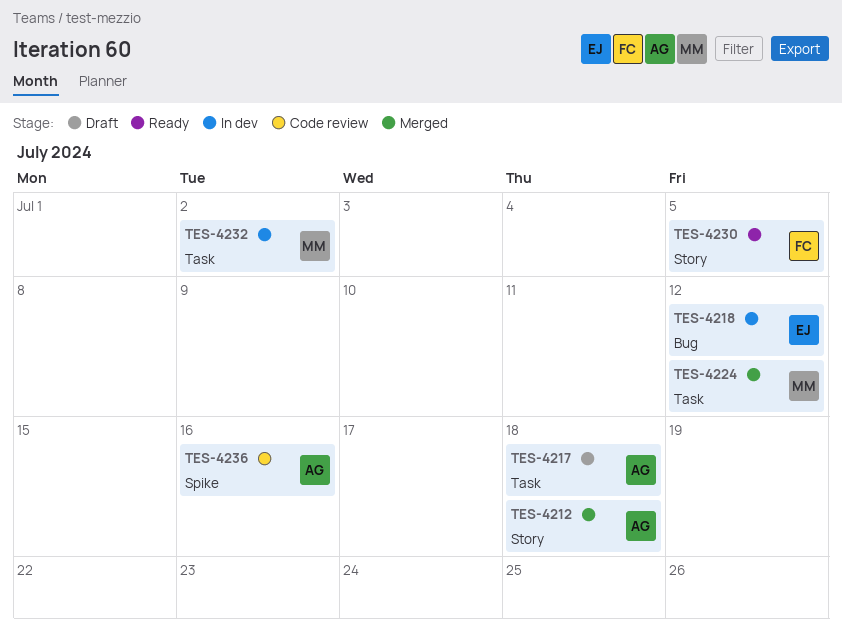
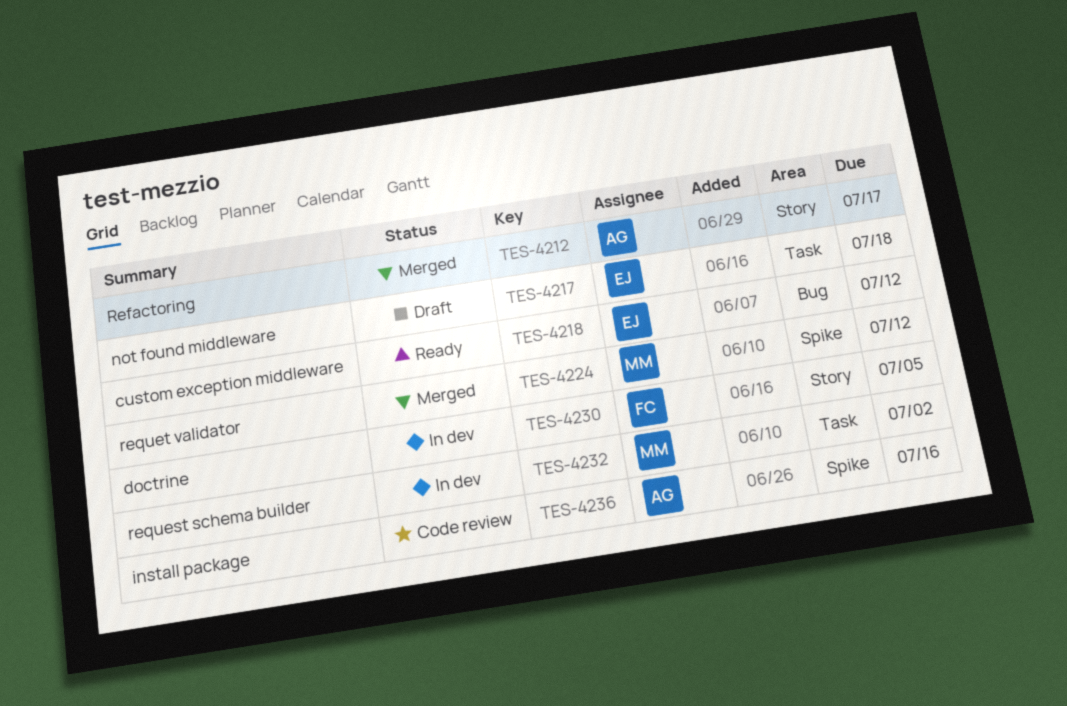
TES-4212, due: Jul 18 -> Jul 17
TES-4217, owner: AG -> EJ
TES-4218, status: In dev -> Ready
TES-4224, label: Task -> Spike
TES-4230, status: Ready -> In dev

